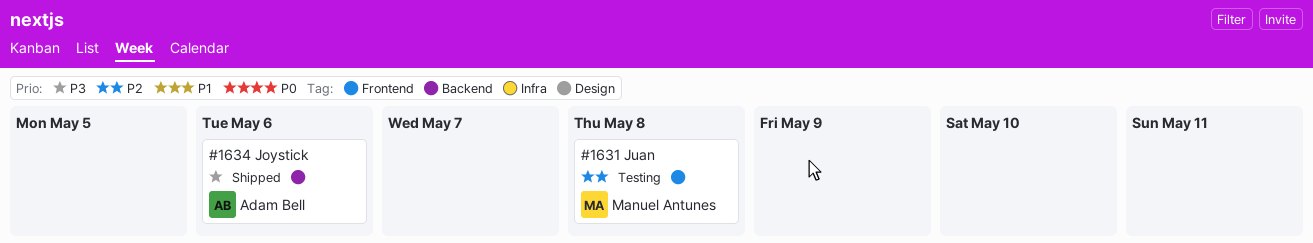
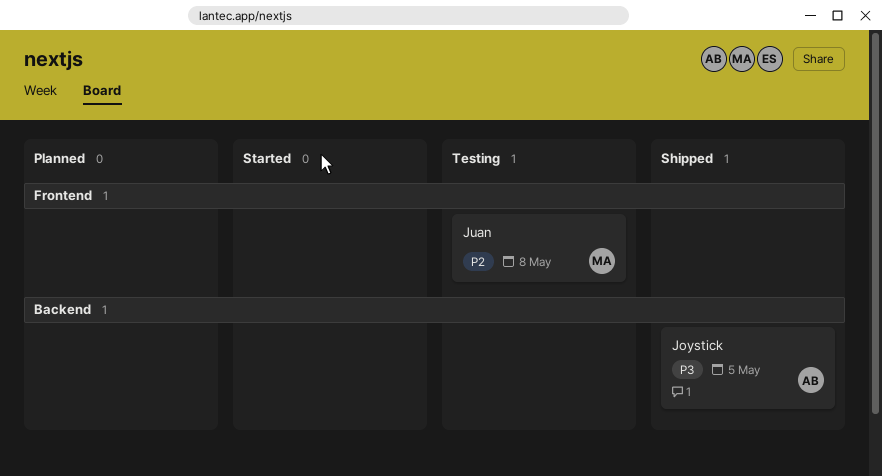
Joystick, due: May 6 -> May 5

